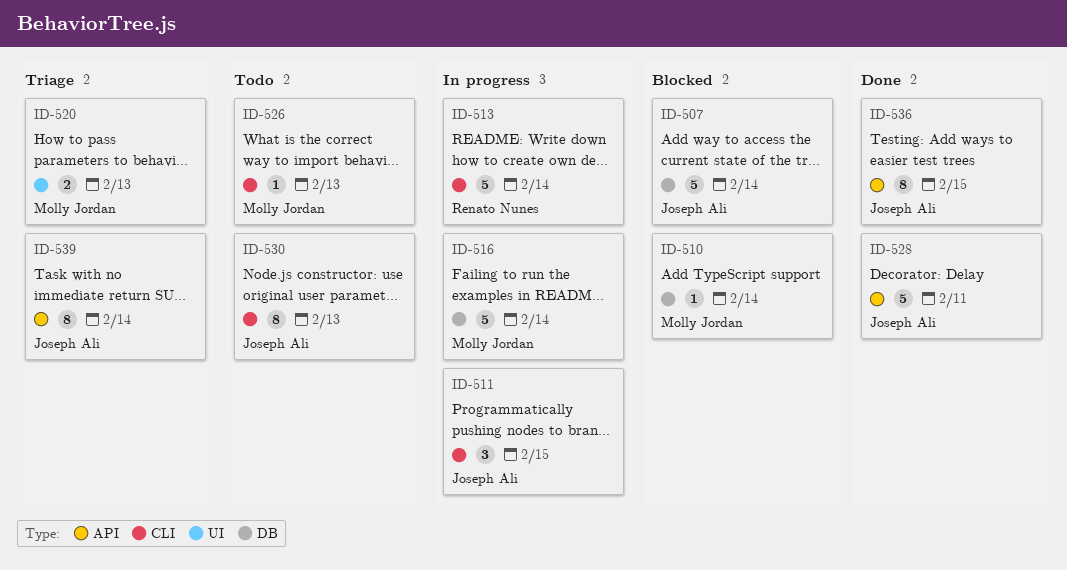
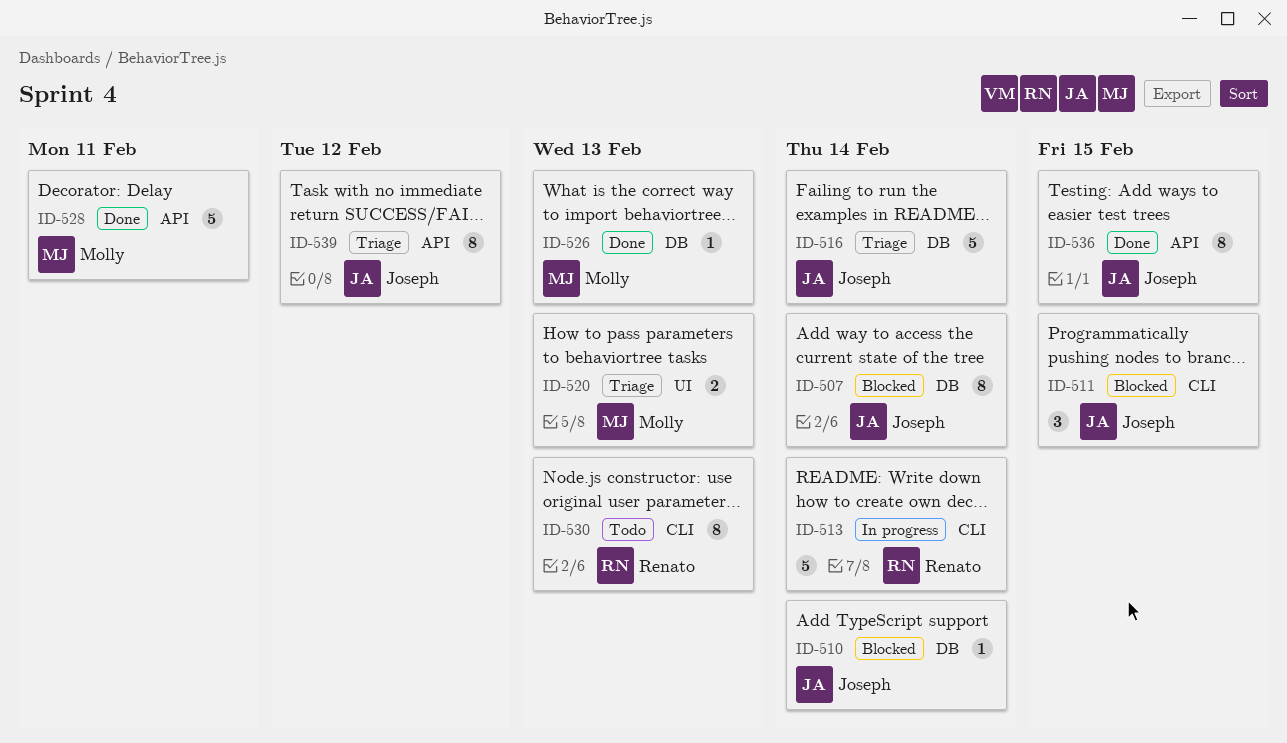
ID-507, estimate: 5 -> 8
ID-510, owner: Molly Jordan -> Joseph Ali
ID-511, status: In progress -> Blocked
ID-516, status: In progress -> Triage
ID-516, owner: Molly Jordan -> Joseph Ali
ID-526, status: Todo -> Done
ID-526, label: CLI -> DB
ID-528, owner: Joseph Ali -> Molly Jordan
ID-530, owner: Joseph Ali -> Renato Nunes
ID-539, due: Feb 14 -> Feb 12

